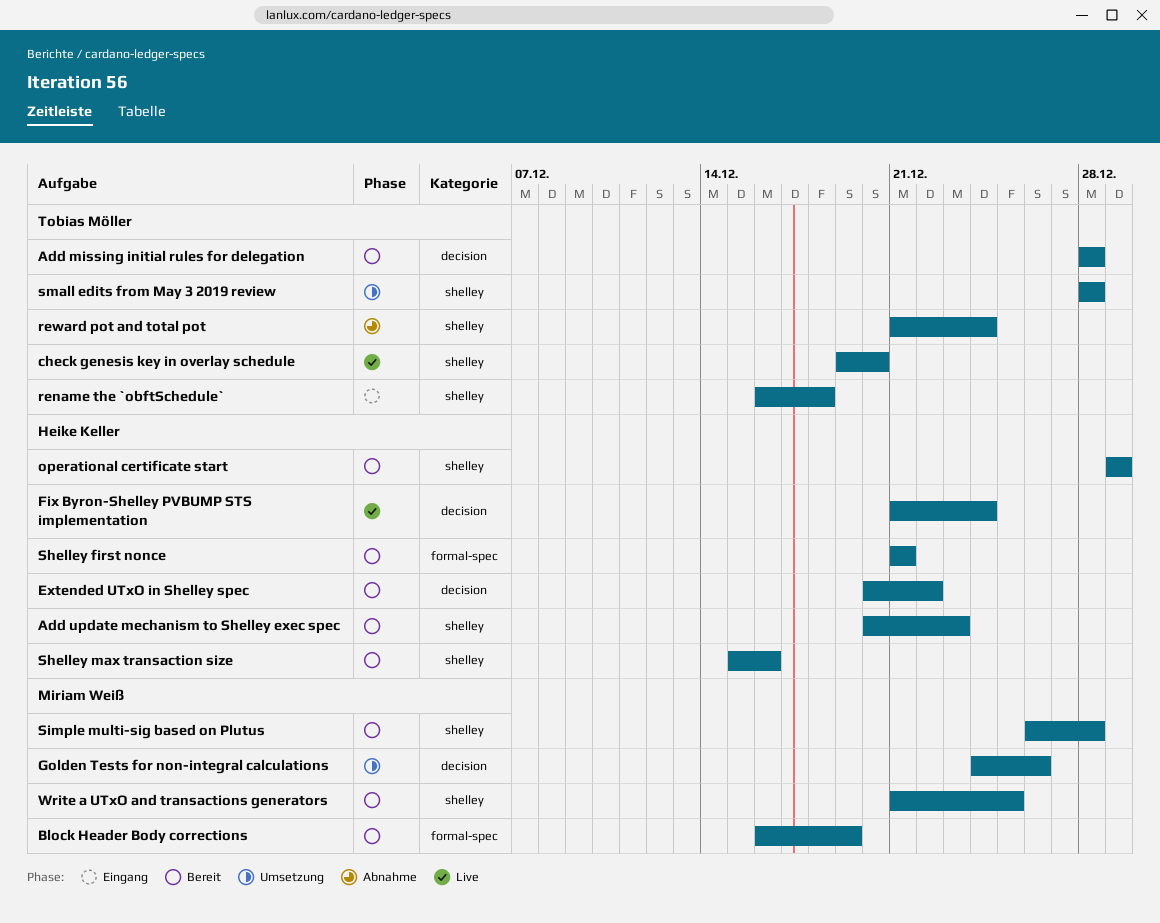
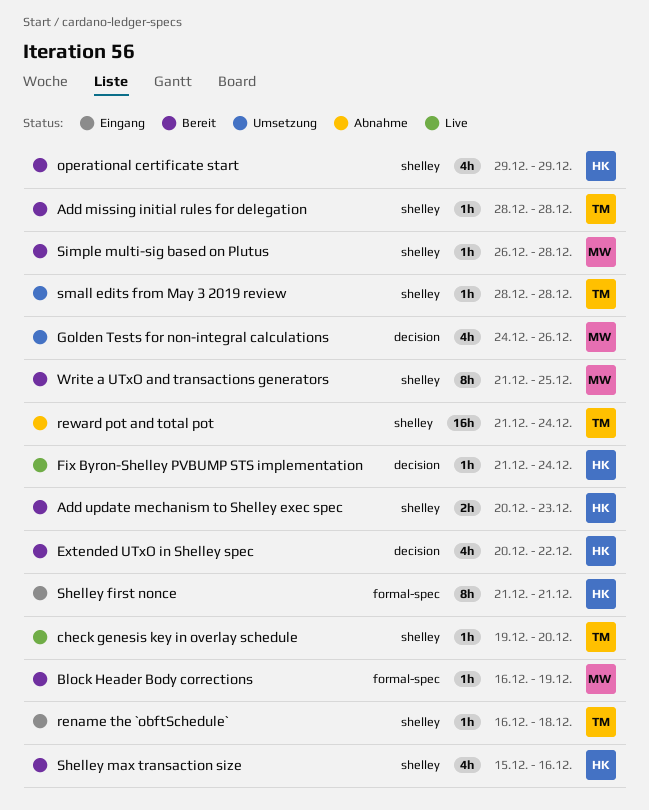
Add missing initial rules for delegation, label: decision -> shelley
Shelley first nonce, status: Bereit -> Eingang

